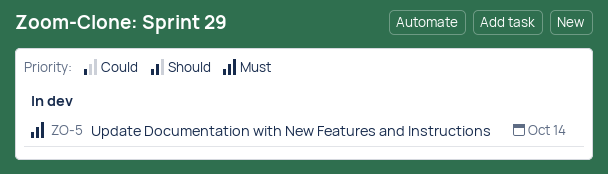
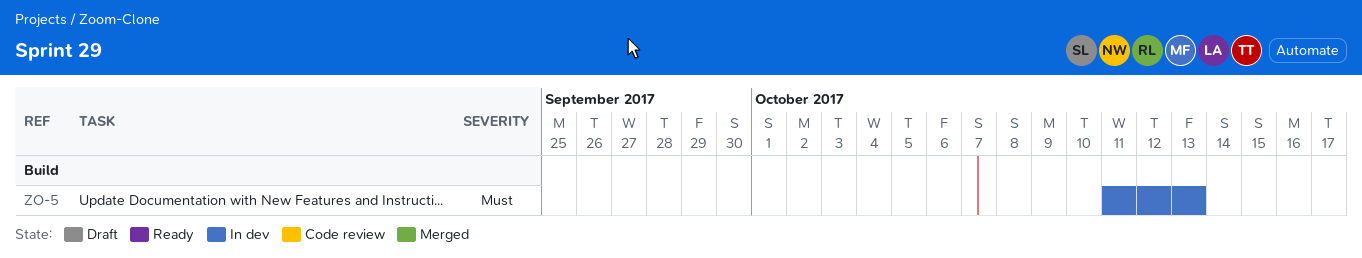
ZO-5, due: Oct 14 -> Oct 13

